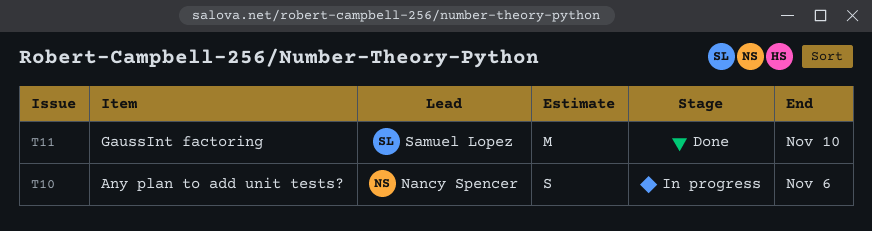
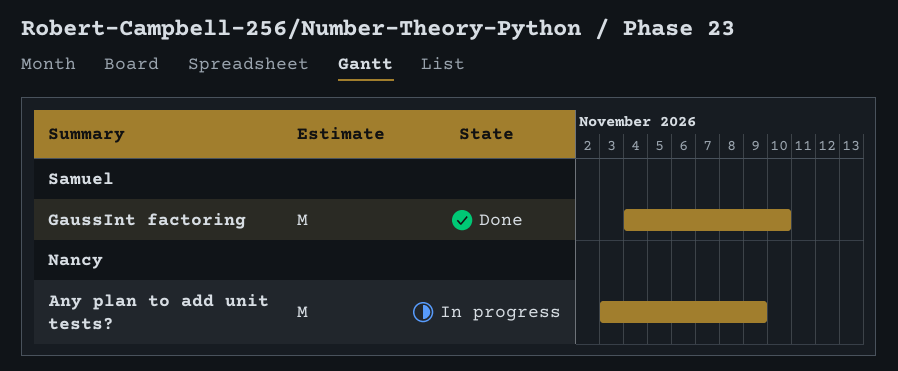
Any plan to add unit tests?, estimate: S -> M
Any plan to add unit tests?, due: Nov 6 -> Nov 9

